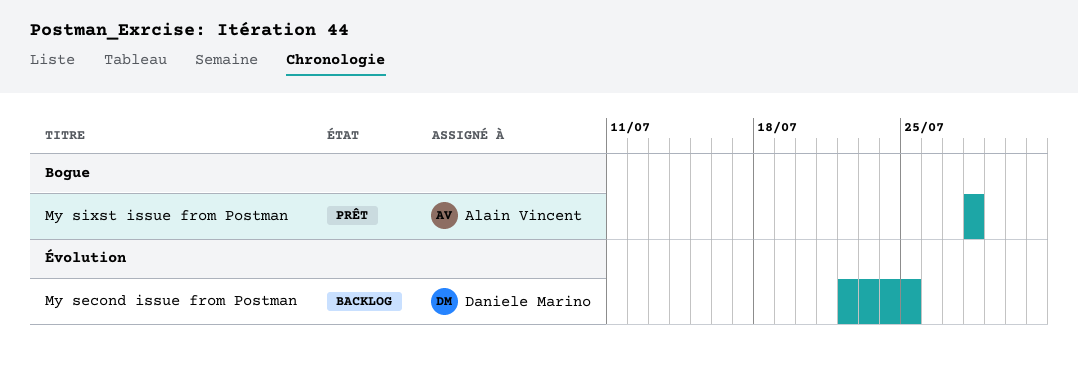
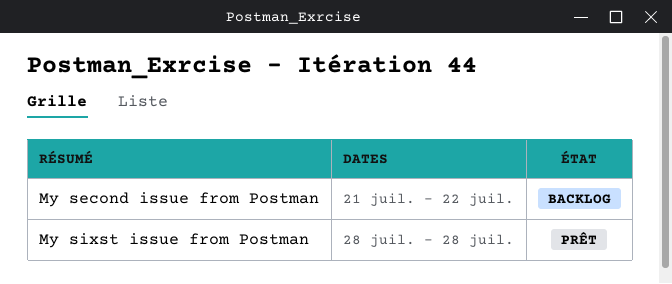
My second issue from Postman, start: Jul 22 -> Jul 21
My second issue from Postman, due: Jul 25 -> Jul 22

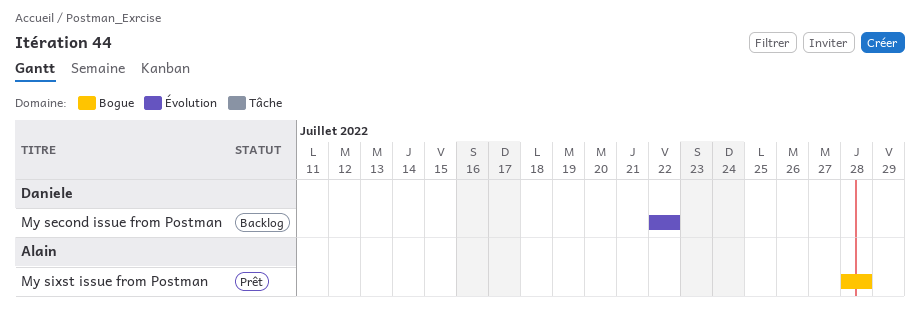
My second issue from Postman, start: Jul 21 -> Jul 22

